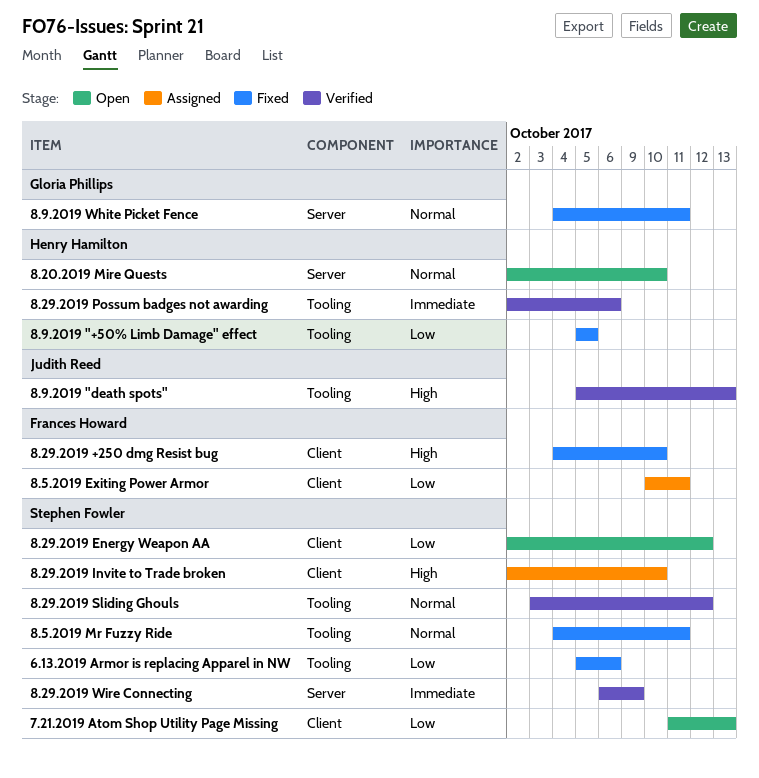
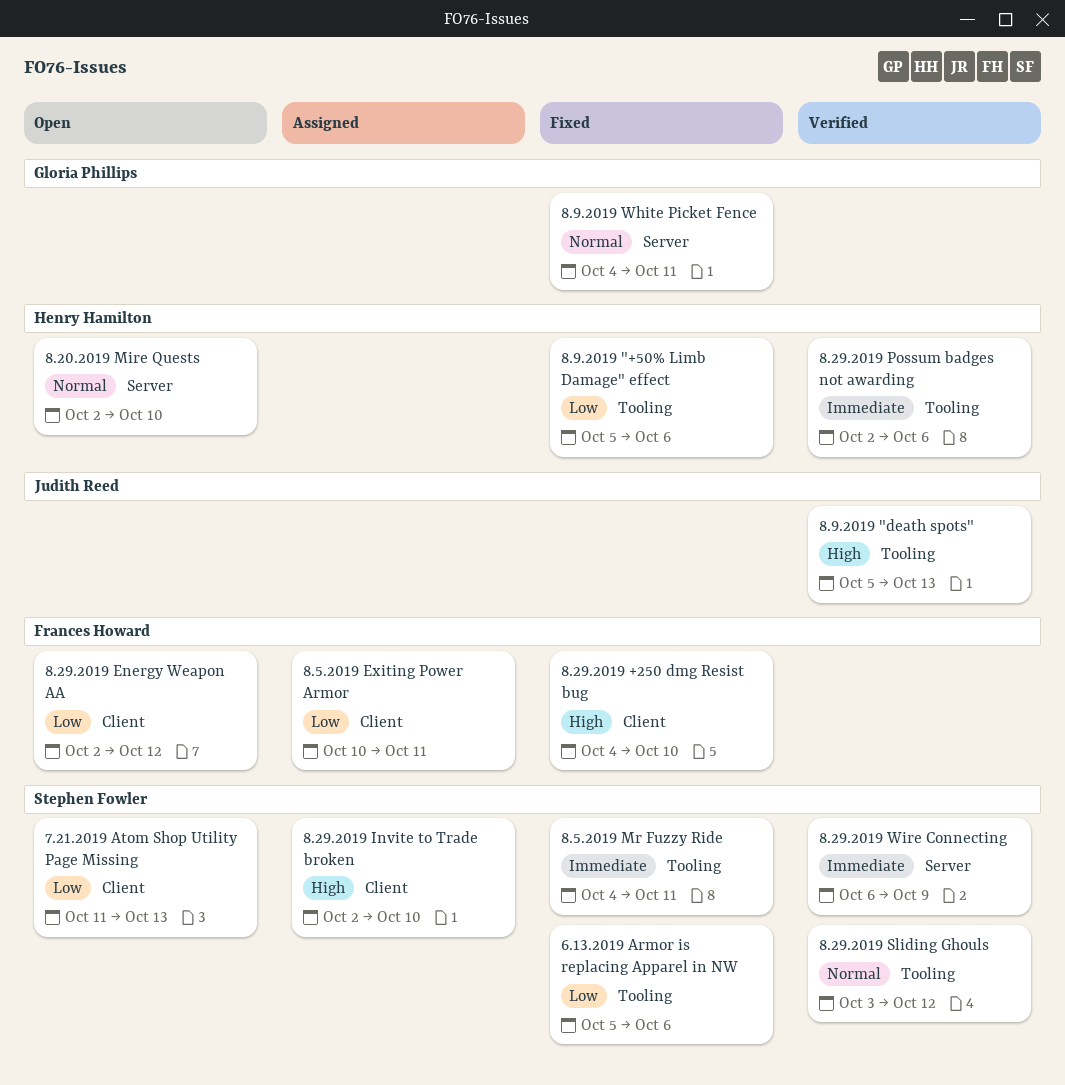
8.29.2019 Energy Weapon AA, owner: Stephen Fowler -> Frances Howard
8.5.2019 Mr Fuzzy Ride, priority: Normal -> Immediate
8.9.2019 "+50% Limb Damage" effect, due: Oct 5 -> Oct 6

